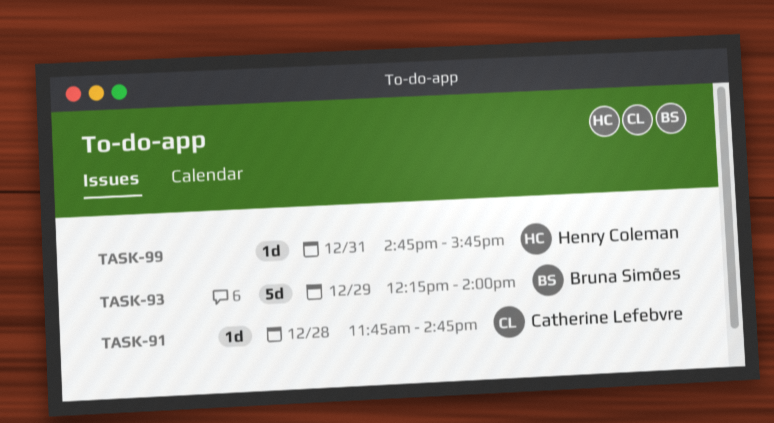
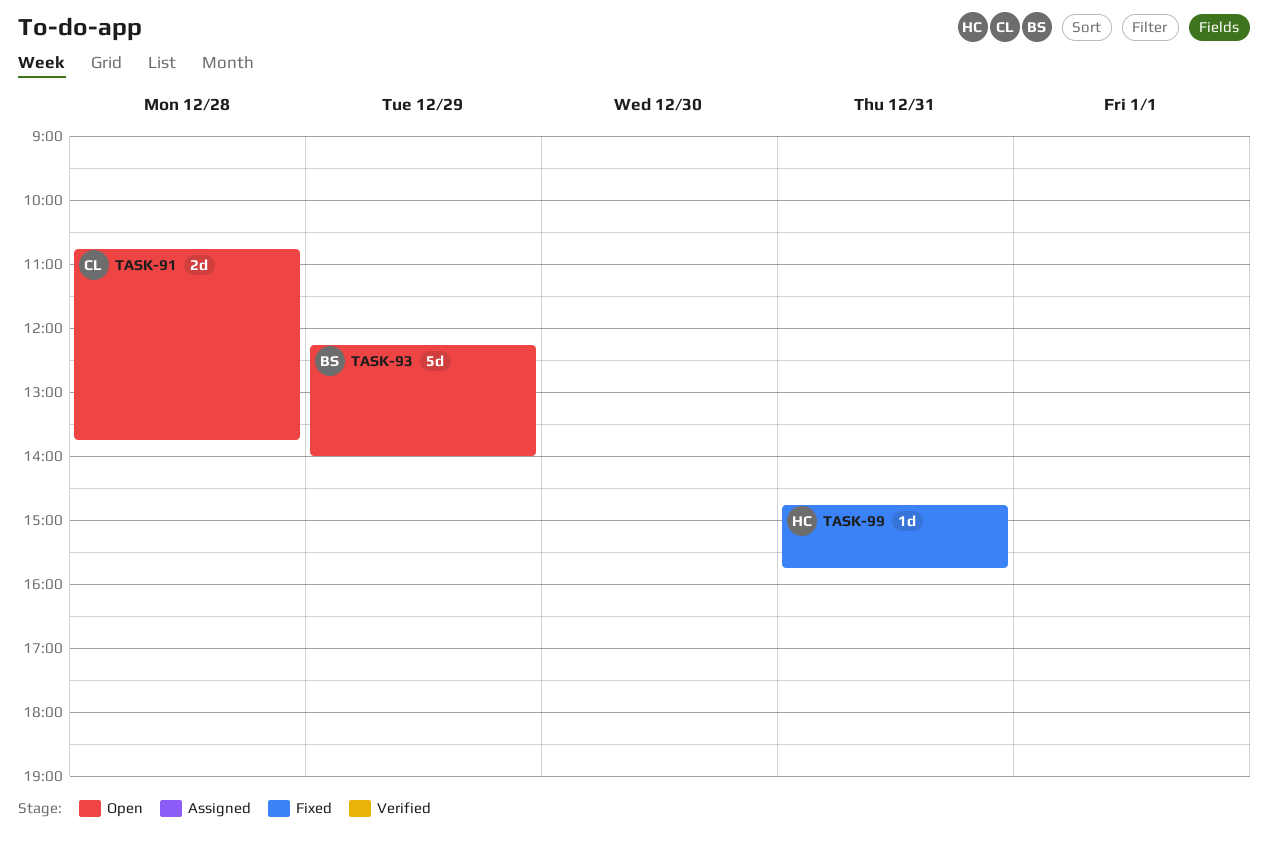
TASK-91, estimate: 1d -> 2d
TASK-91, begins: 11:45 -> 10:45
TASK-91, ends: 14:45 -> 13:45

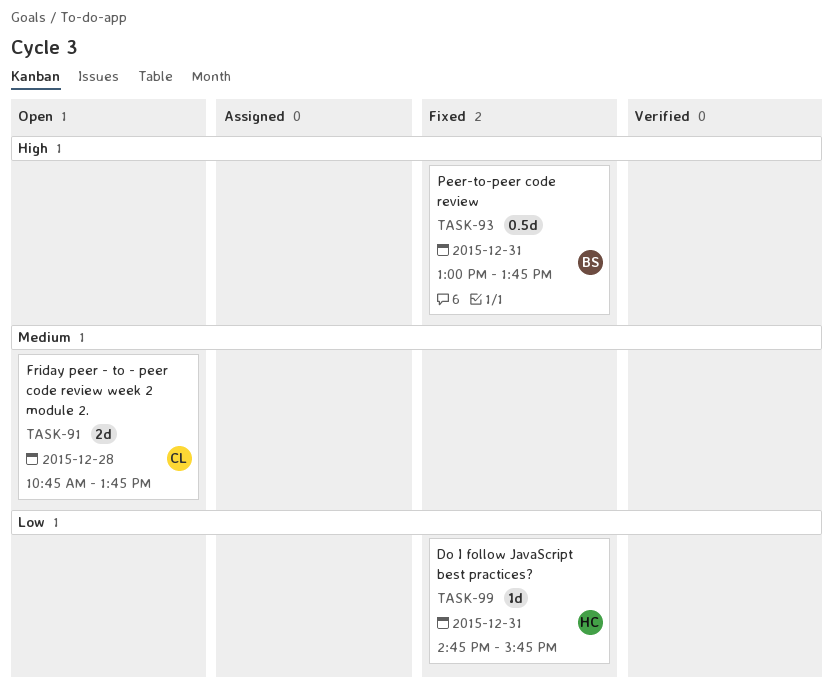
TASK-93, status: Open -> Fixed
TASK-93, estimate: 5d -> 0.5d
TASK-93, day: Dec 29 -> Dec 31
TASK-93, begins: 12:15 -> 13:00
TASK-93, ends: 14:00 -> 13:45

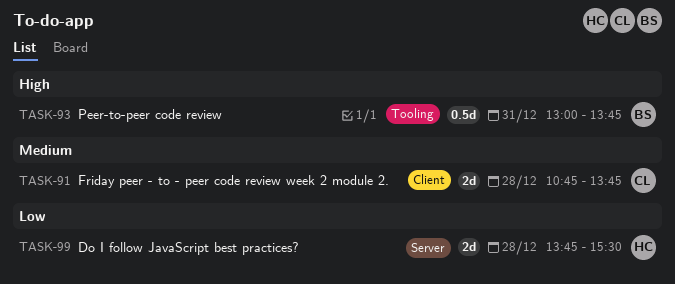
TASK-99, estimate: 1d -> 2d
TASK-99, day: Dec 31 -> Dec 28
TASK-99, begins: 14:45 -> 13:45
TASK-99, ends: 15:45 -> 15:30

